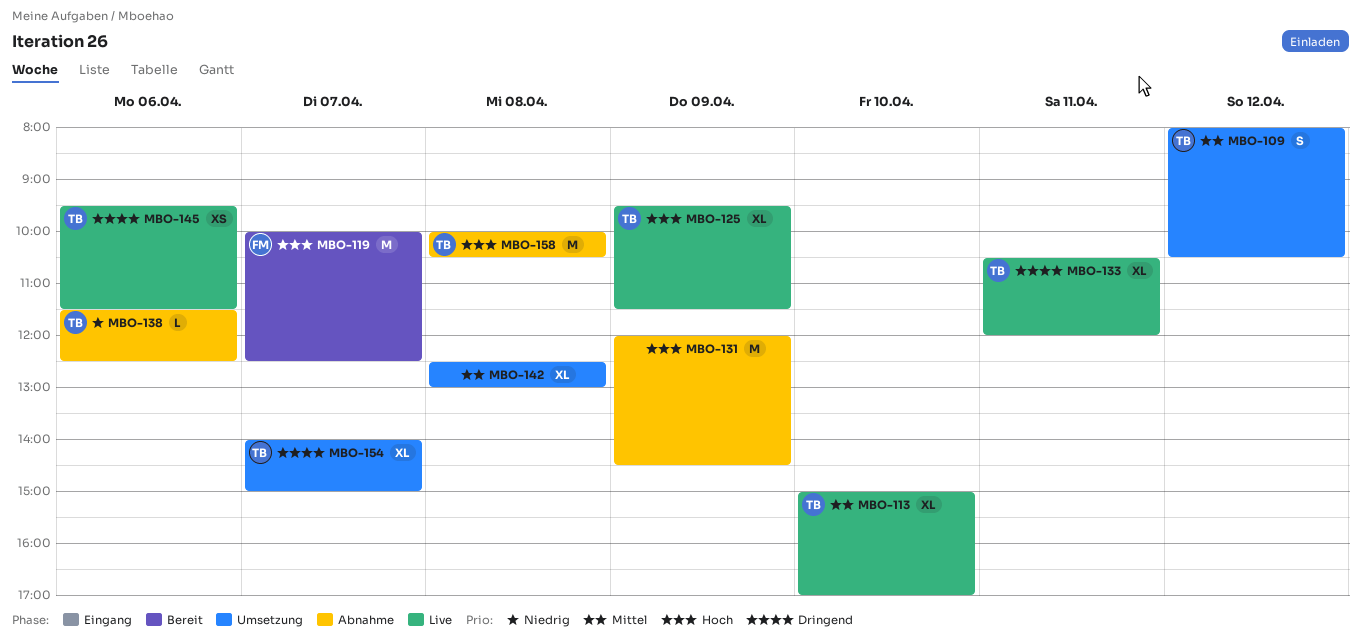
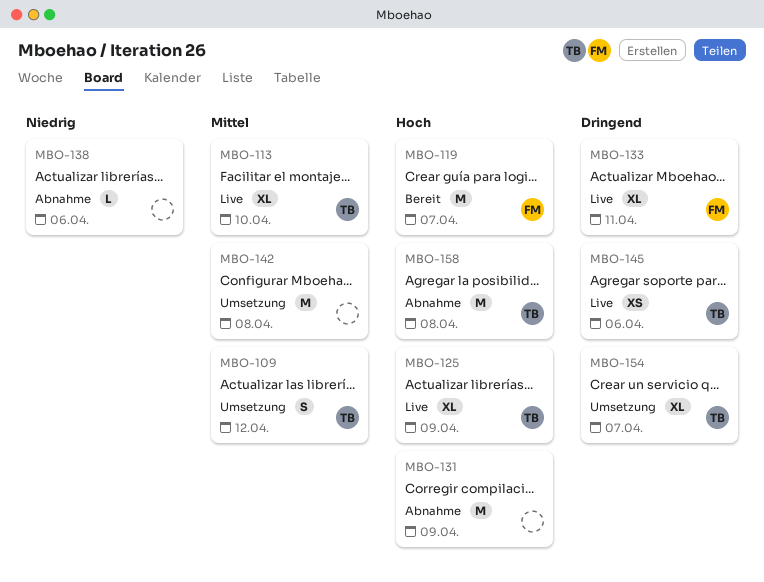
MBO-133, owner: TB -> FM
MBO-138, owner: TB -> none
MBO-142, estimate: XL -> M

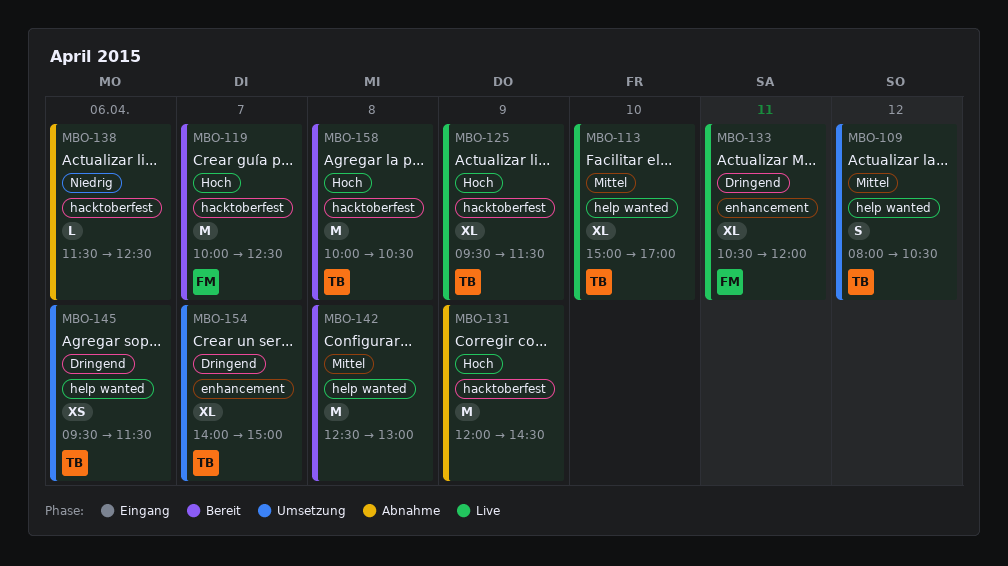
MBO-142, status: Umsetzung -> Bereit
MBO-145, status: Live -> Umsetzung
MBO-158, status: Abnahme -> Bereit

